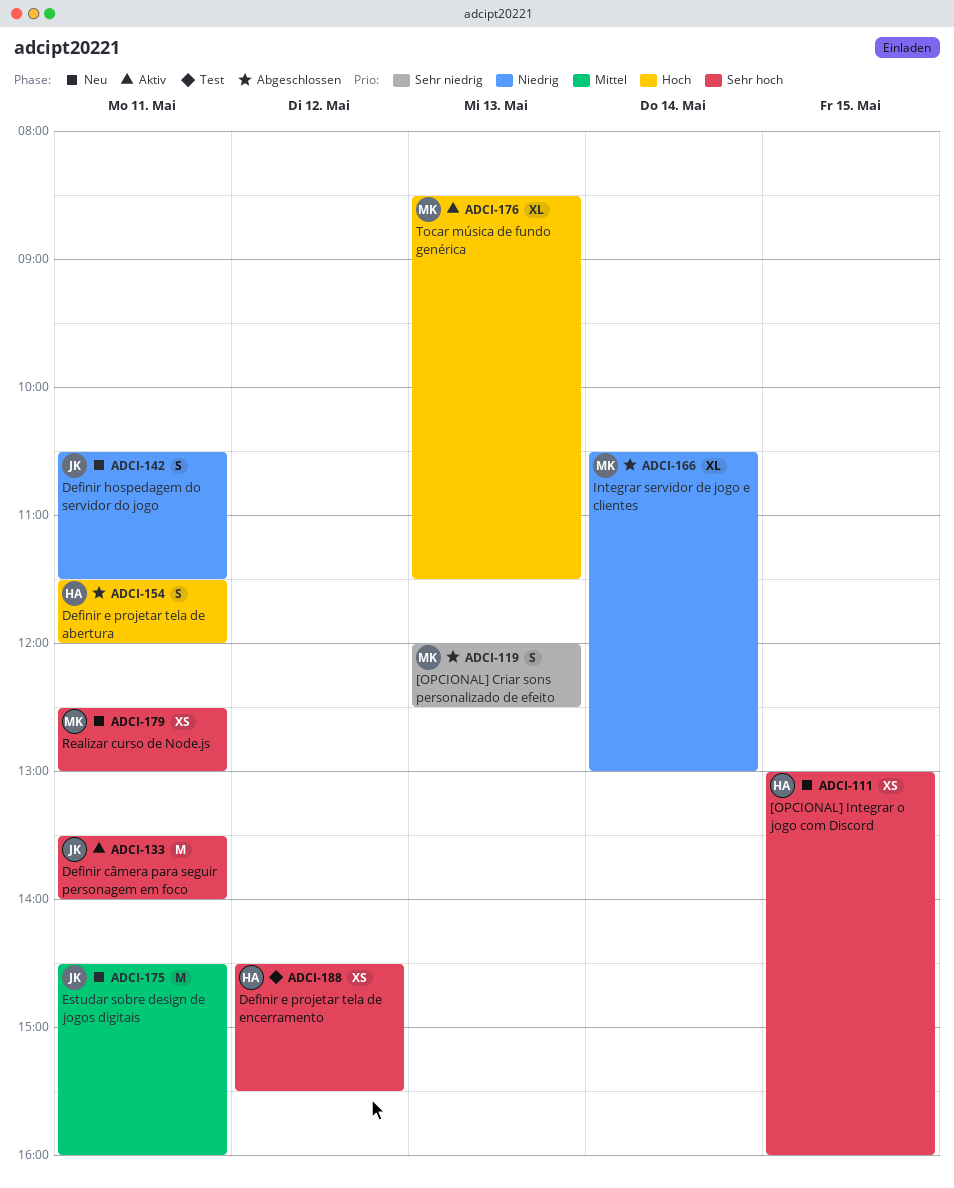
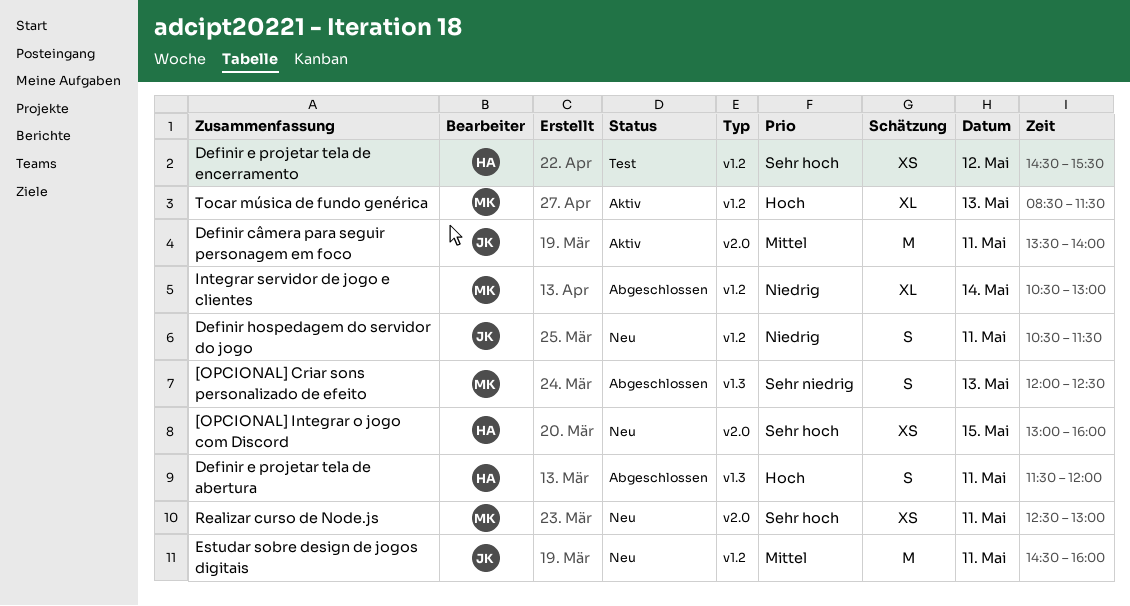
Definir câmera para seguir personagem em foco, priority: Sehr hoch -> Mittel

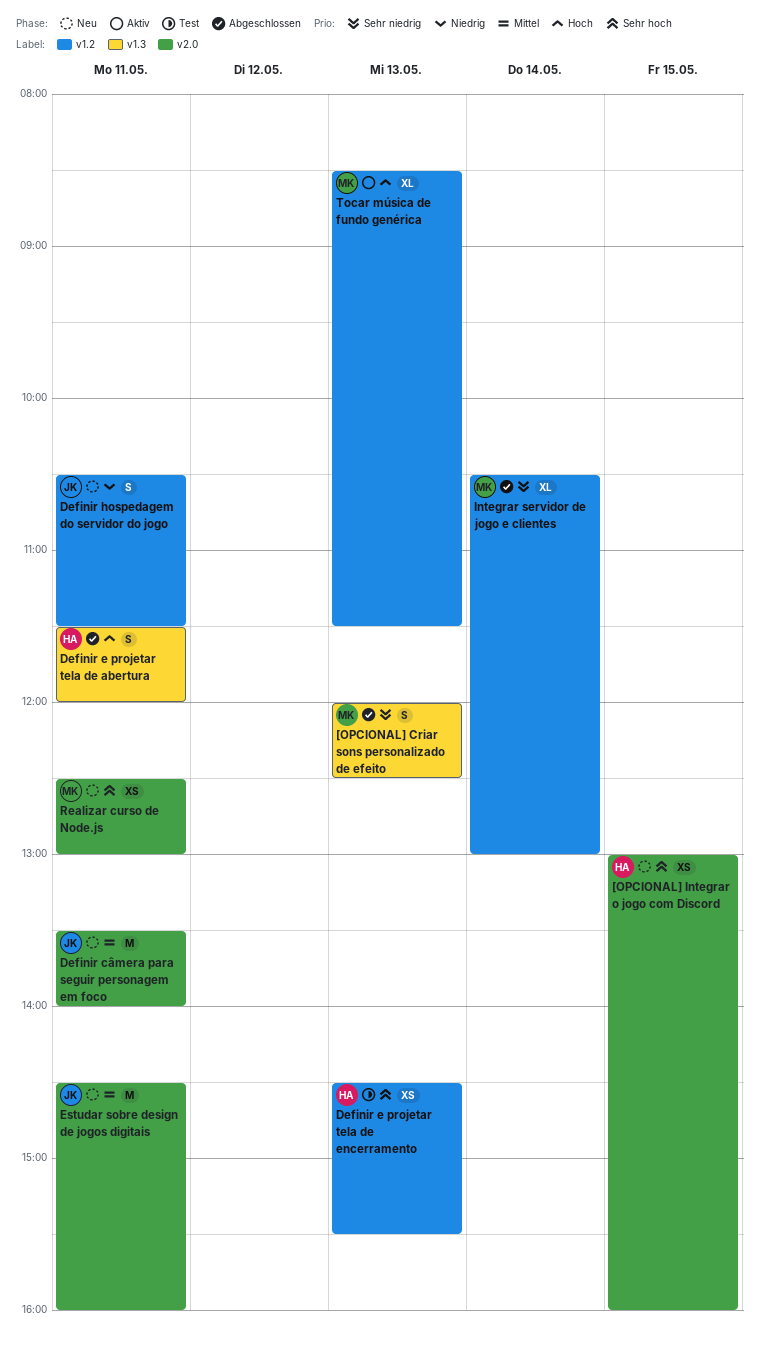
Definir câmera para seguir personagem em foco, status: Aktiv -> Neu
Definir e projetar tela de encerramento, day: May 12 -> May 13
Estudar sobre design de jogos digitais, label: v1.2 -> v2.0
Integrar servidor de jogo e clientes, priority: Niedrig -> Sehr niedrig

